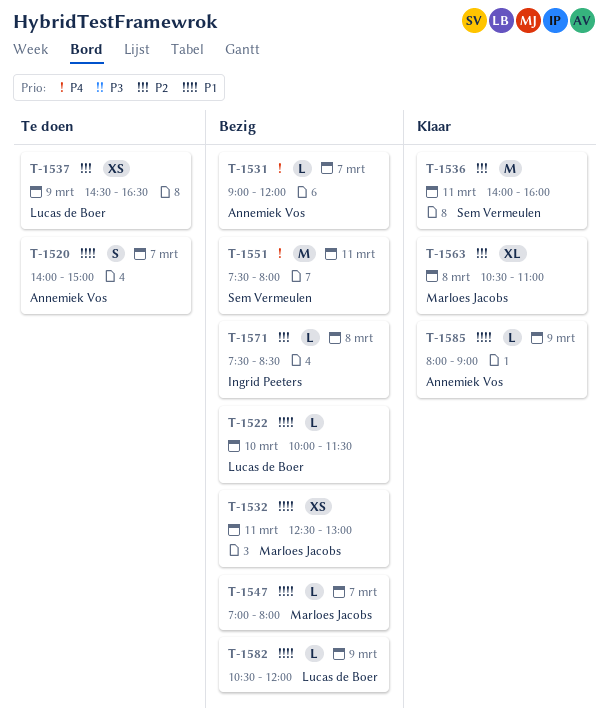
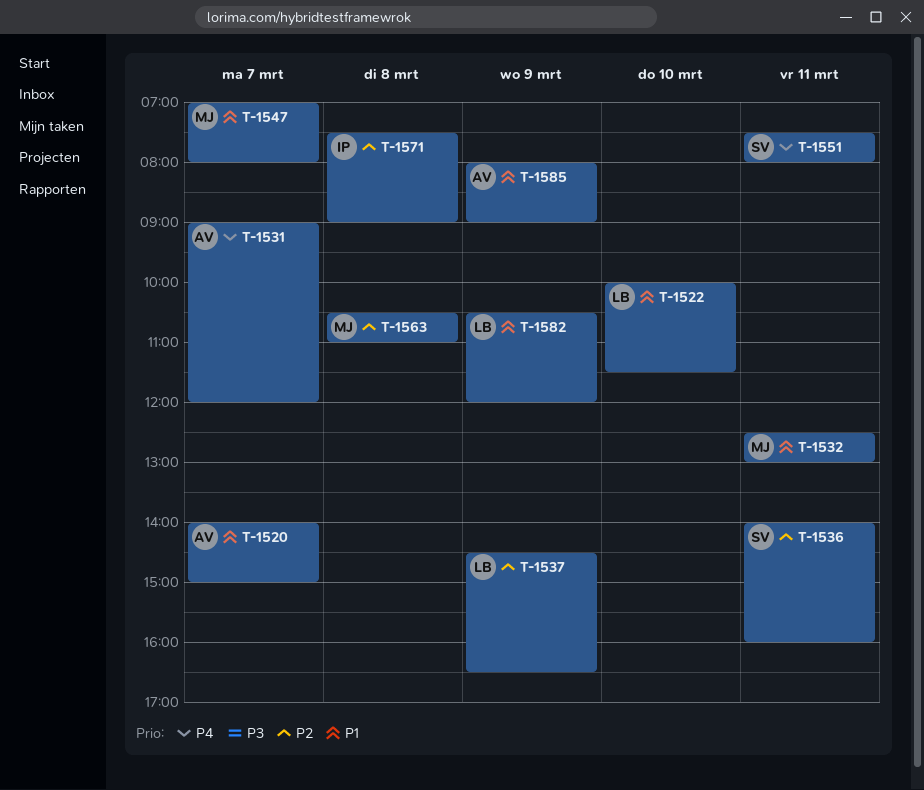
T-1571, ends: 08:30 -> 09:00

